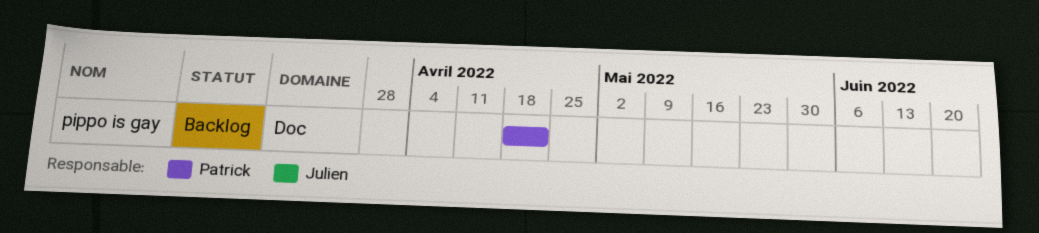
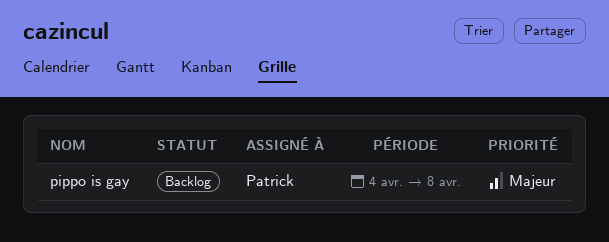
pippo is gay, start: Apr 18 -> Apr 4
pippo is gay, due: Apr 22 -> Apr 8

